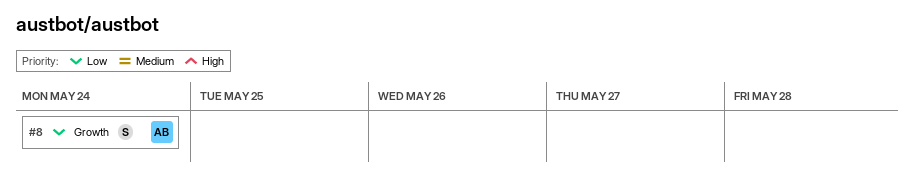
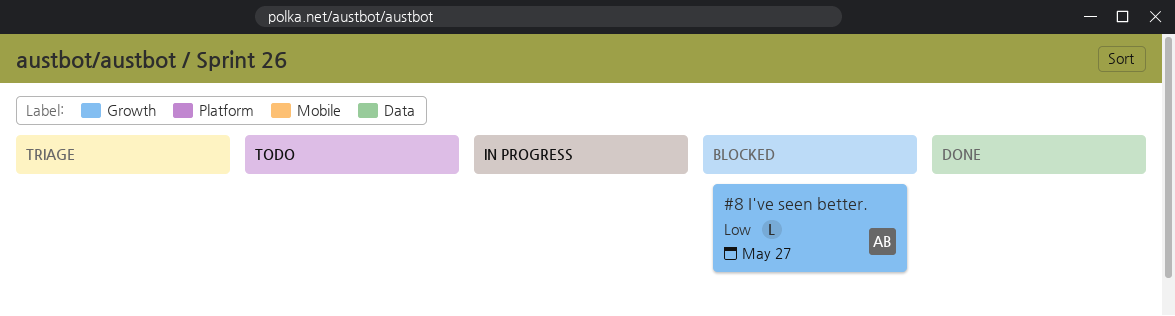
#8, estimate: S -> L
#8, due: May 24 -> May 27

